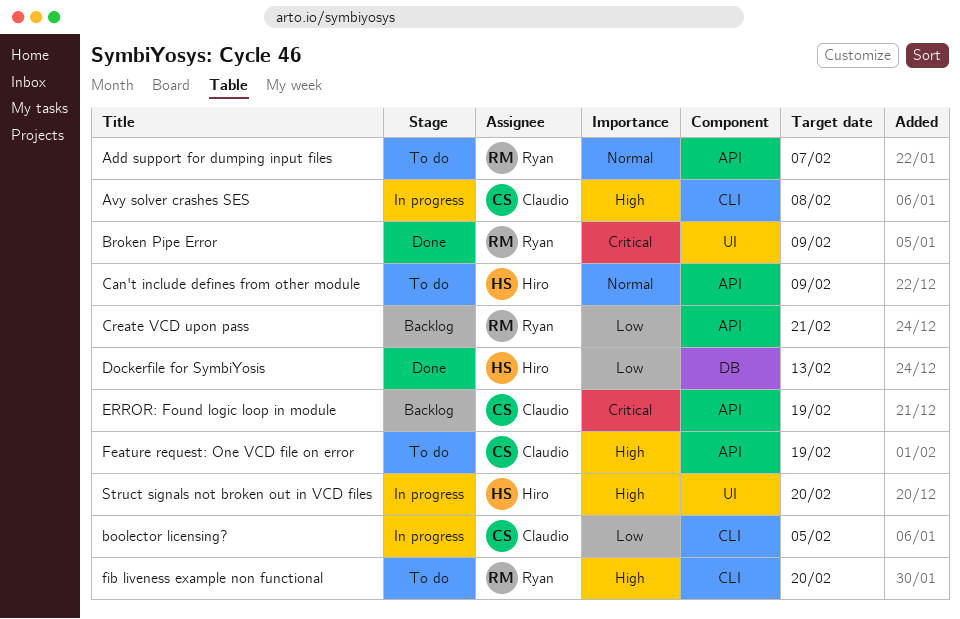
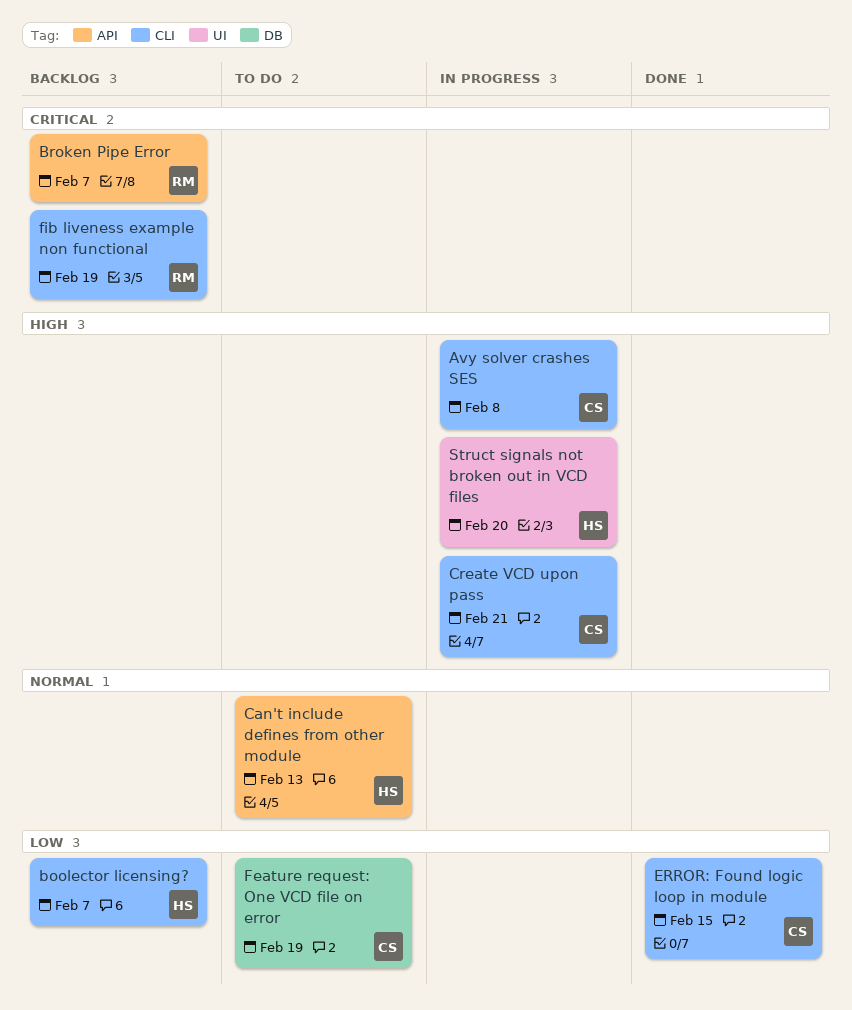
Add support for dumping input files: present -> none
boolector licensing?, status: In progress -> Backlog
boolector licensing?, owner: Claudio -> Hiro
boolector licensing?, due: Feb 5 -> Feb 7
Broken Pipe Error, status: Done -> Backlog
Broken Pipe Error, label: UI -> API
Broken Pipe Error, due: Feb 9 -> Feb 7
Can't include defines from other module, due: Feb 9 -> Feb 13
Create VCD upon pass, status: Backlog -> In progress
Create VCD upon pass, owner: Ryan -> Claudio
Create VCD upon pass, priority: Low -> High
Create VCD upon pass, label: API -> CLI
Dockerfile for SymbiYosis: present -> none
ERROR: Found logic loop in module, status: Backlog -> Done
ERROR: Found logic loop in module, priority: Critical -> Low
ERROR: Found logic loop in module, label: API -> CLI
ERROR: Found logic loop in module, due: Feb 19 -> Feb 15
Feature request: One VCD file on error, priority: High -> Low
Feature request: One VCD file on error, label: API -> DB
fib liveness example non functional, status: To do -> Backlog
fib liveness example non functional, priority: High -> Critical
fib liveness example non functional, due: Feb 20 -> Feb 19

